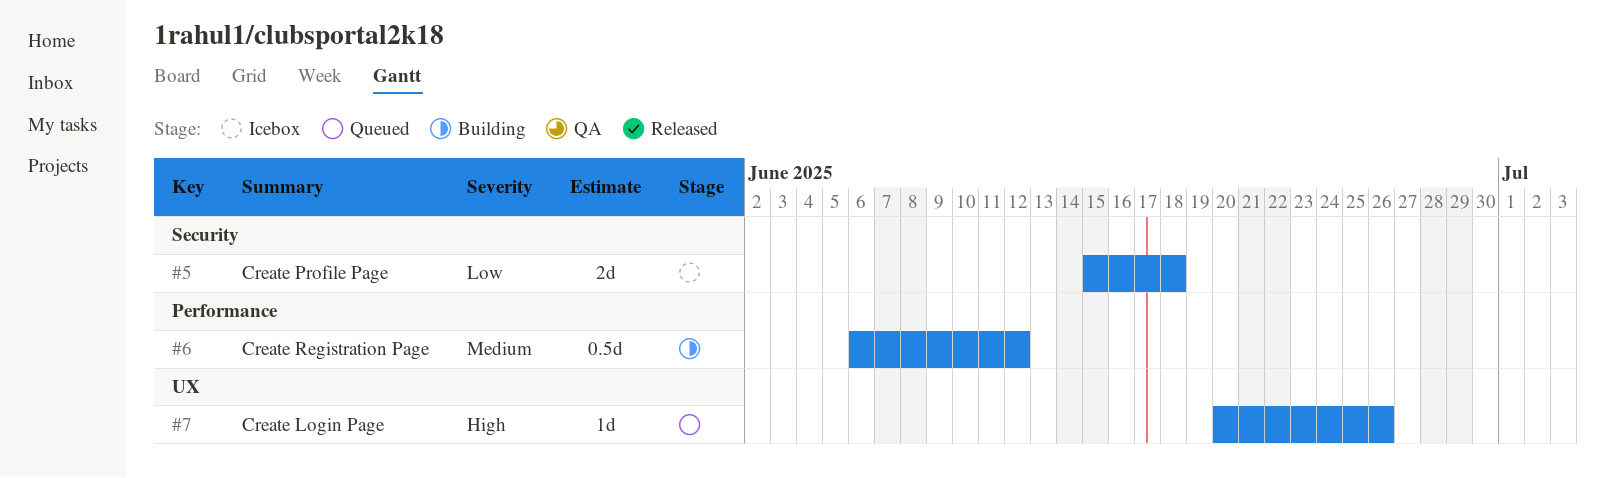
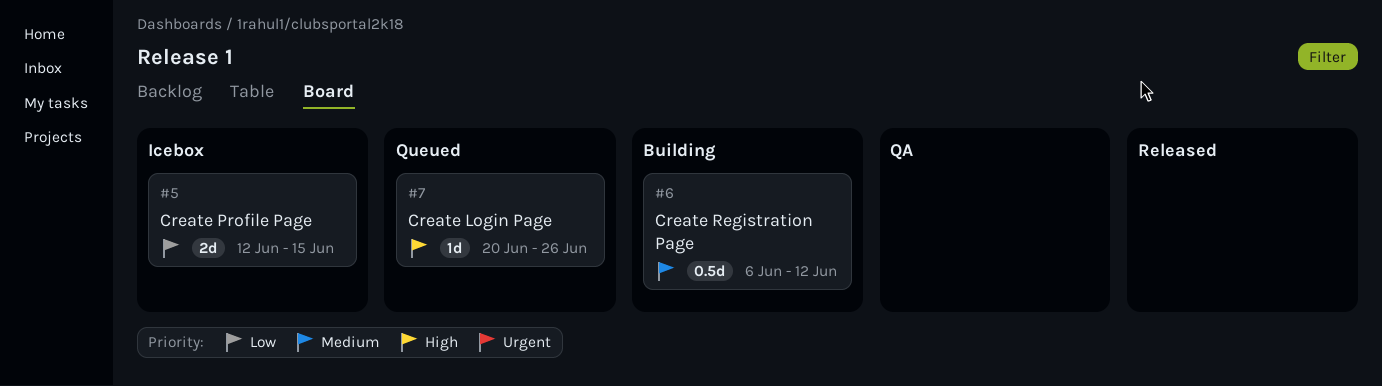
#5, start: Jun 15 -> Jun 12
#5, due: Jun 18 -> Jun 15

